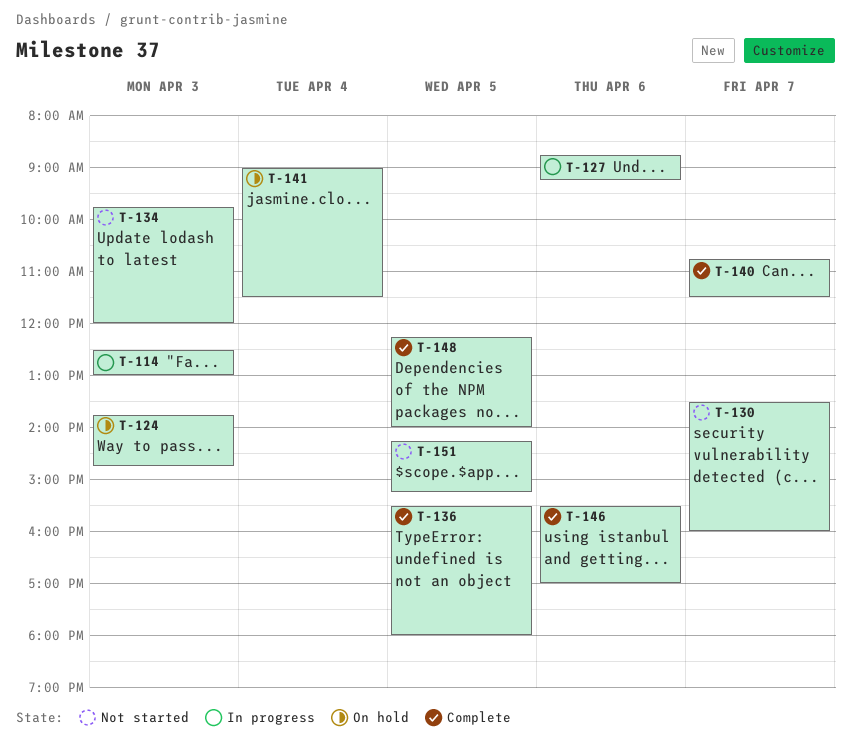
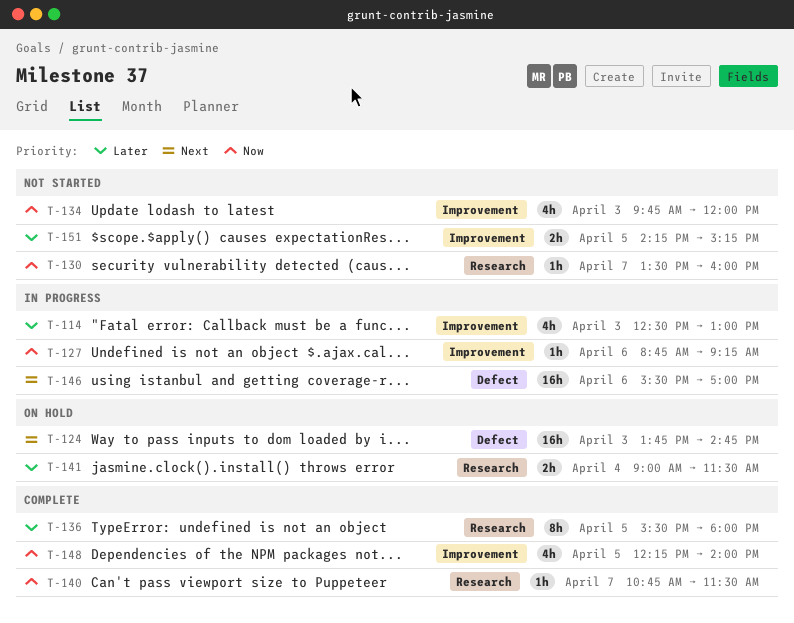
T-146, status: Complete -> In progress

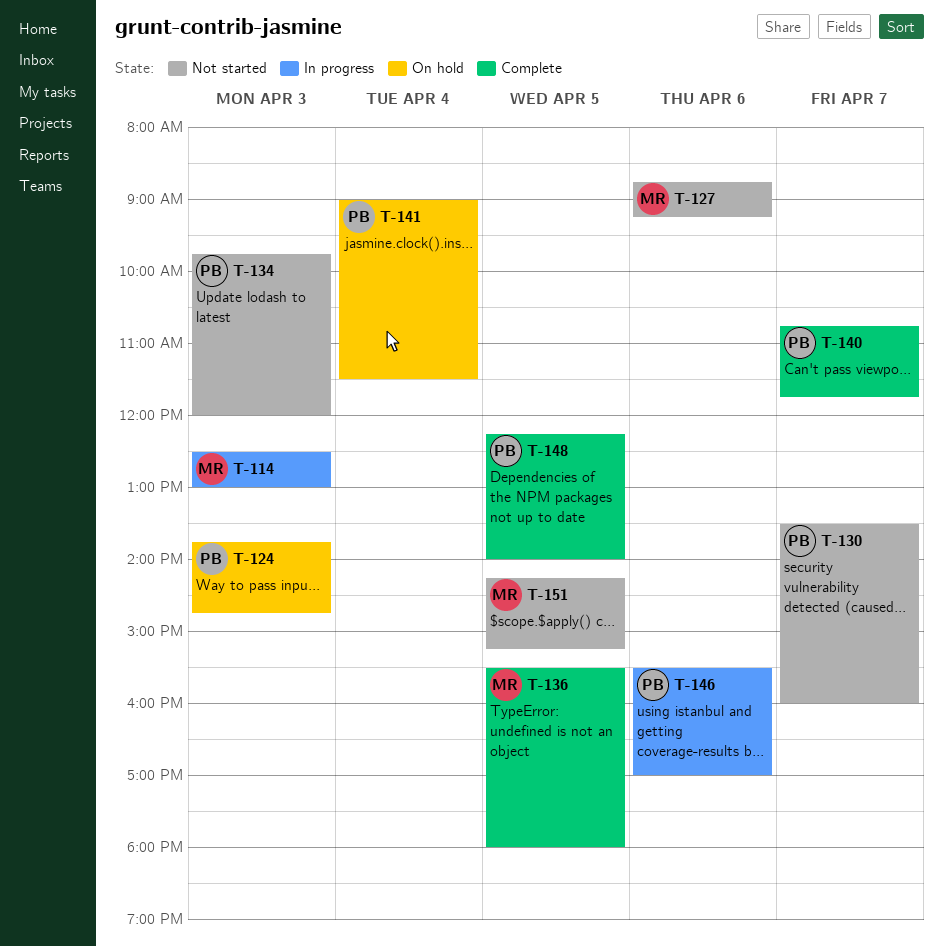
T-127, status: In progress -> Not started
T-140, ends: 11:30 -> 11:45

